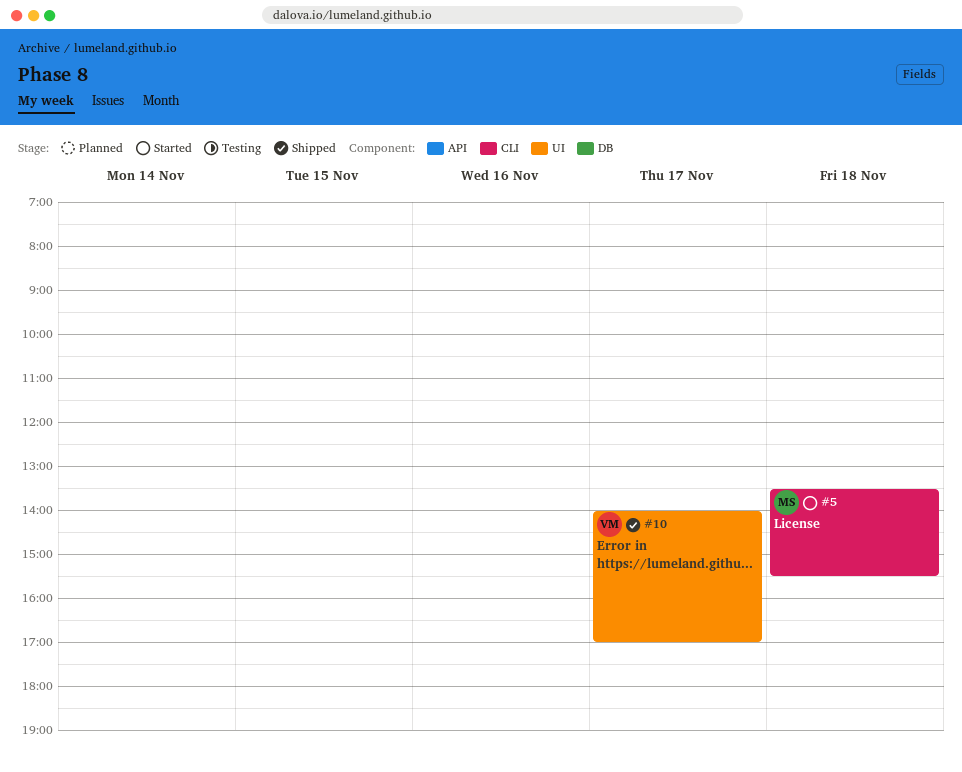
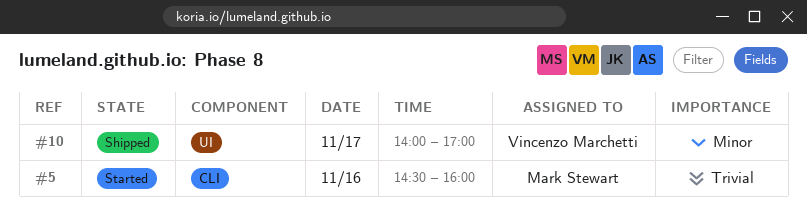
#5, day: Nov 18 -> Nov 16
#5, begins: 13:30 -> 14:30
#5, ends: 15:30 -> 16:00

